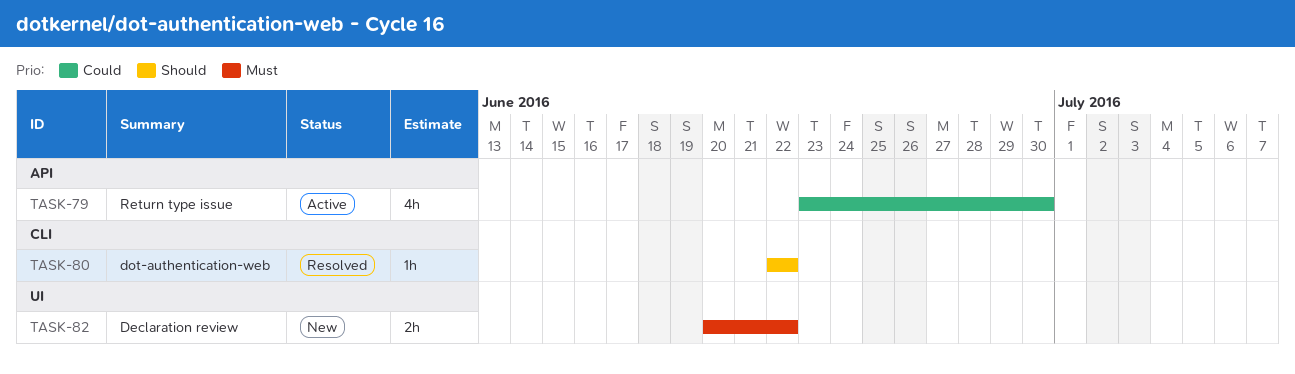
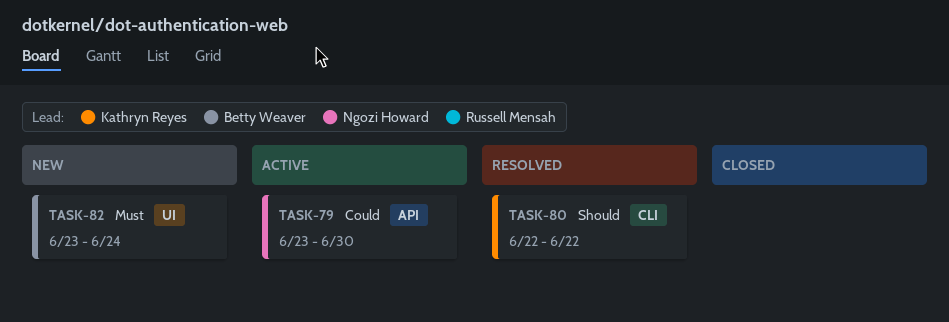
TASK-82, start: Jun 20 -> Jun 23
TASK-82, due: Jun 22 -> Jun 24

